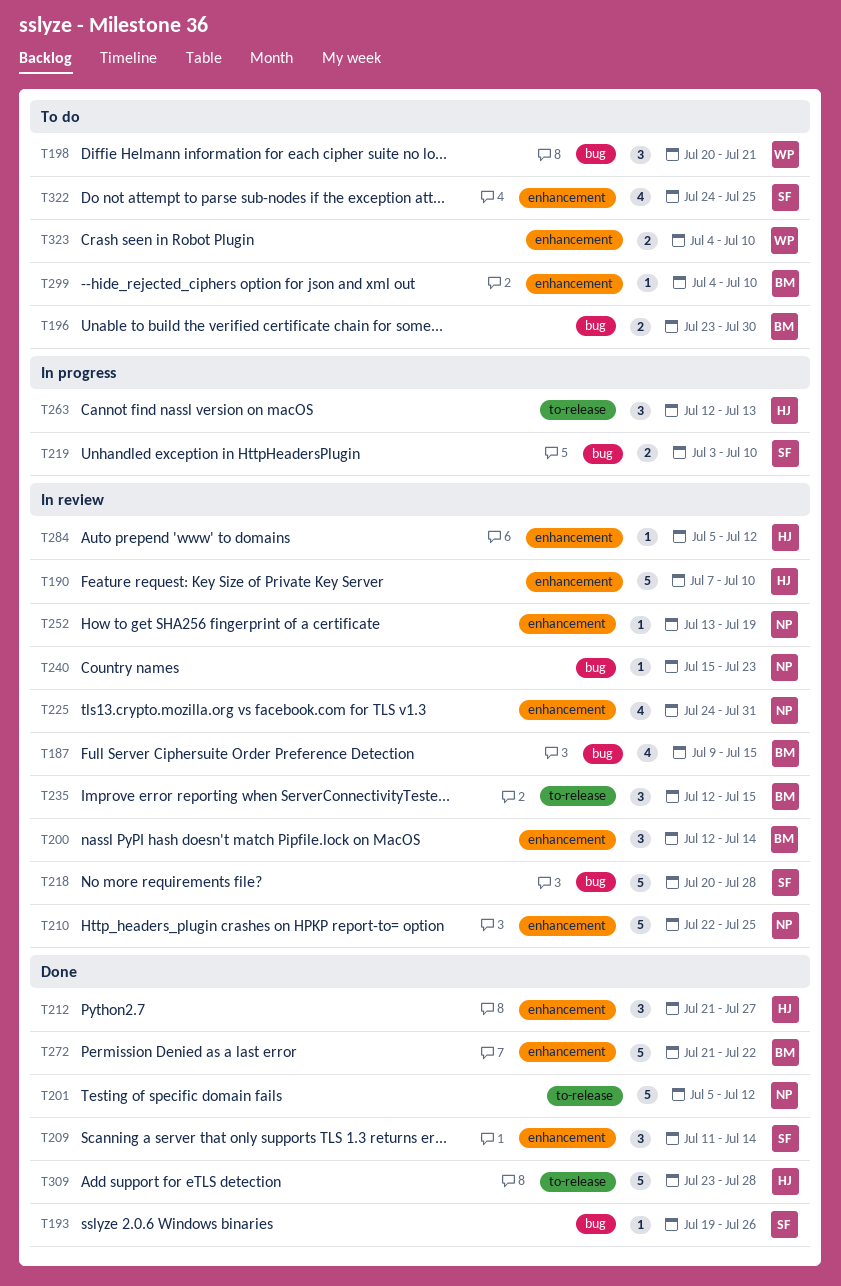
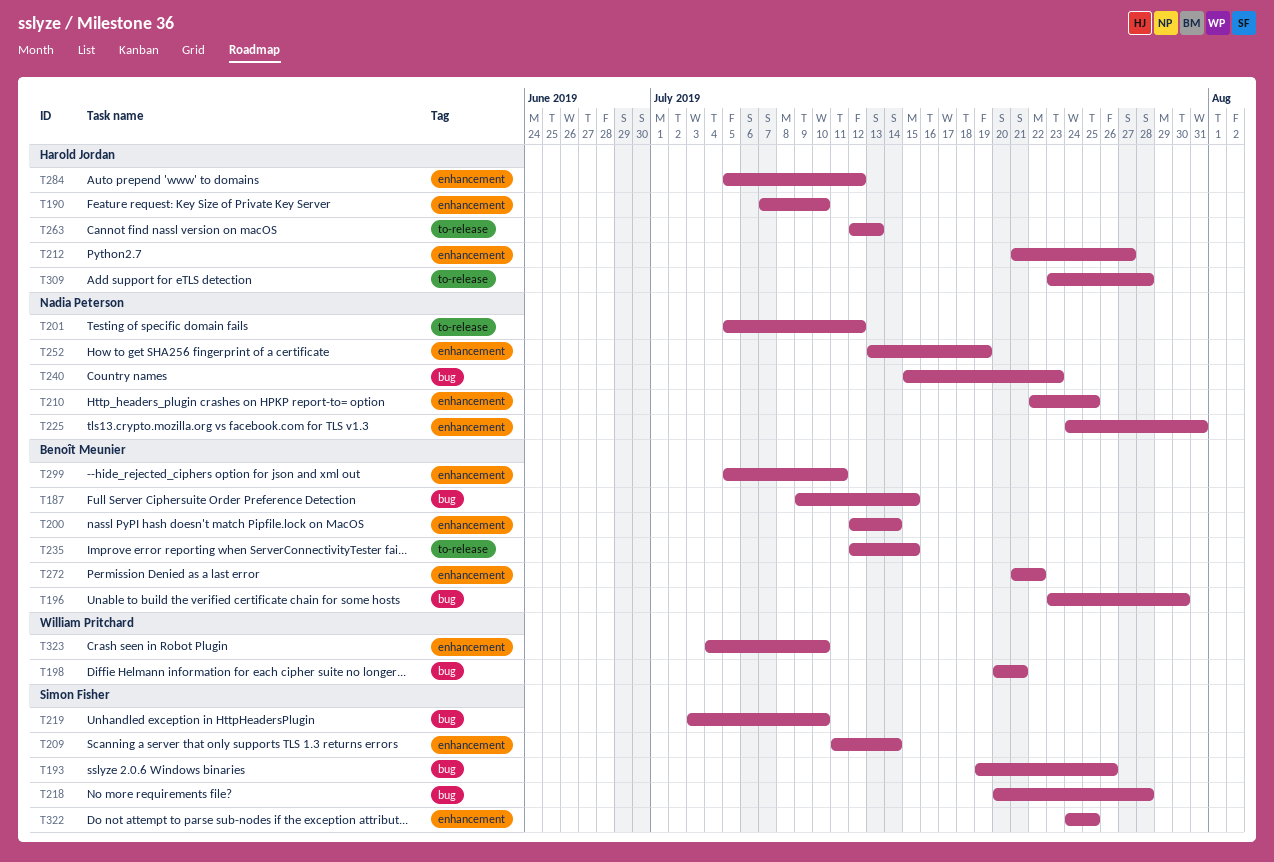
T299, start: Jul 4 -> Jul 5
T299, due: Jul 10 -> Jul 11

